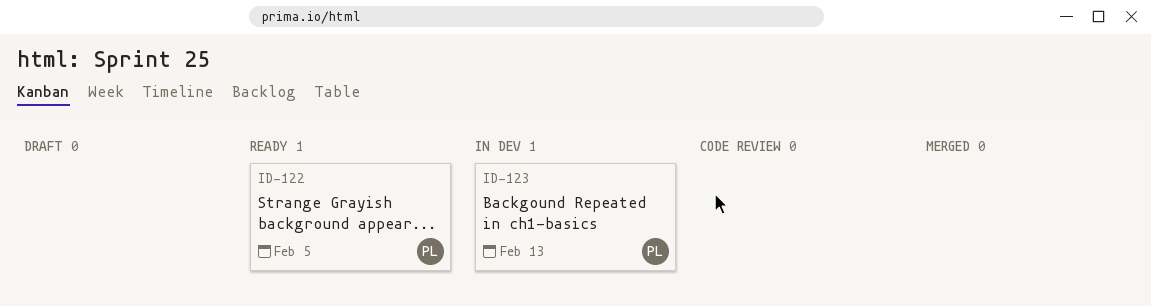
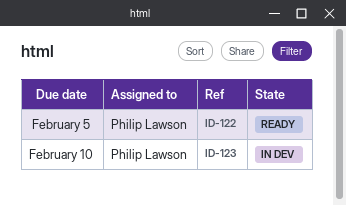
ID-123, due: Feb 13 -> Feb 10

